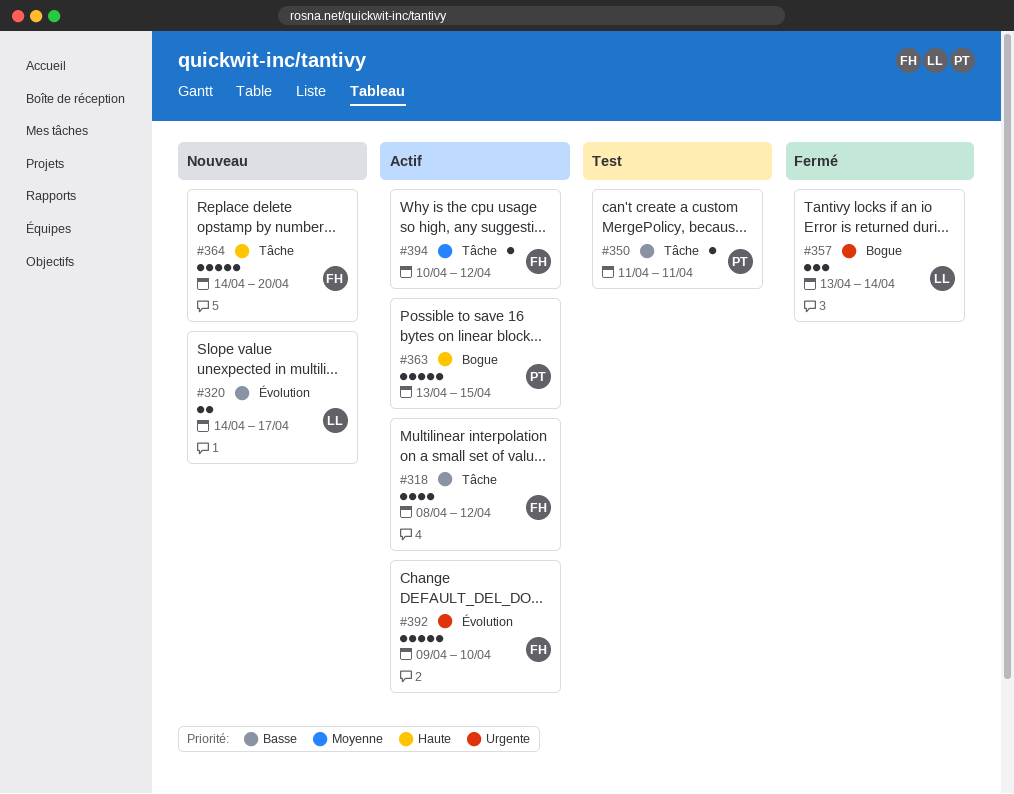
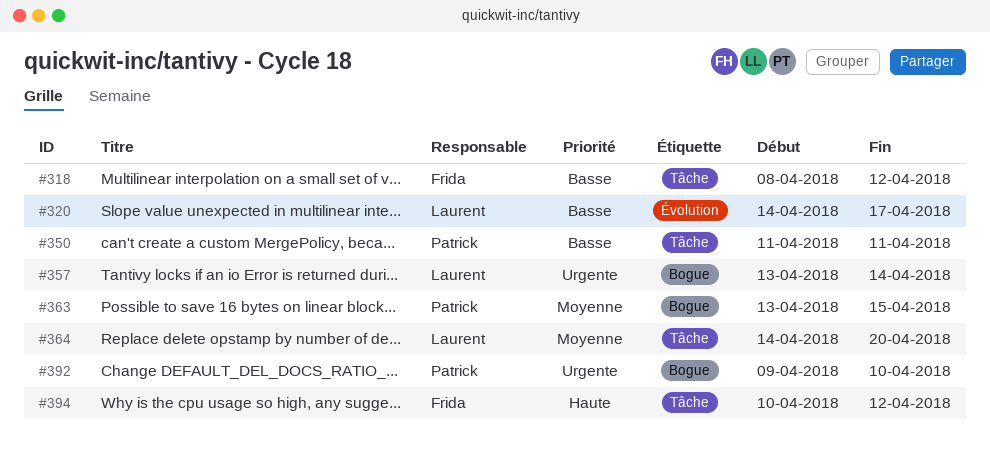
#363, priority: Haute -> Moyenne
#364, owner: Frida -> Laurent
#364, priority: Haute -> Moyenne
#392, owner: Frida -> Patrick
#392, label: Évolution -> Bogue
#394, priority: Moyenne -> Haute

